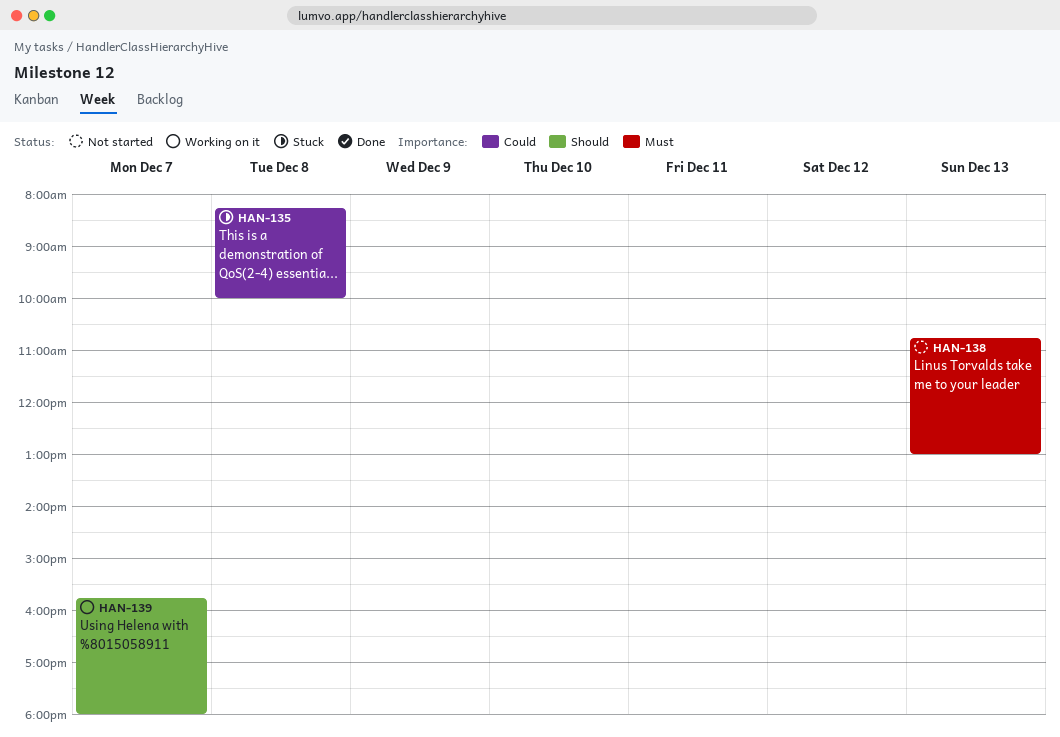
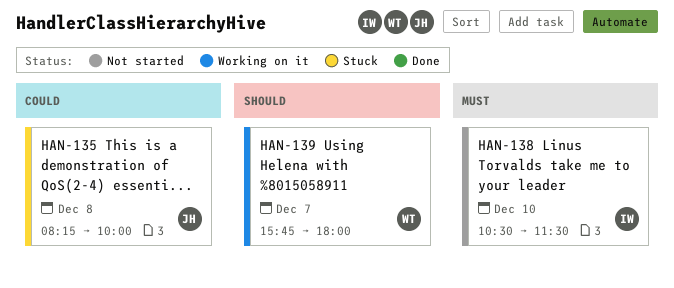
HAN-138, day: Dec 13 -> Dec 10
HAN-138, begins: 10:45 -> 10:30
HAN-138, ends: 13:00 -> 11:30

